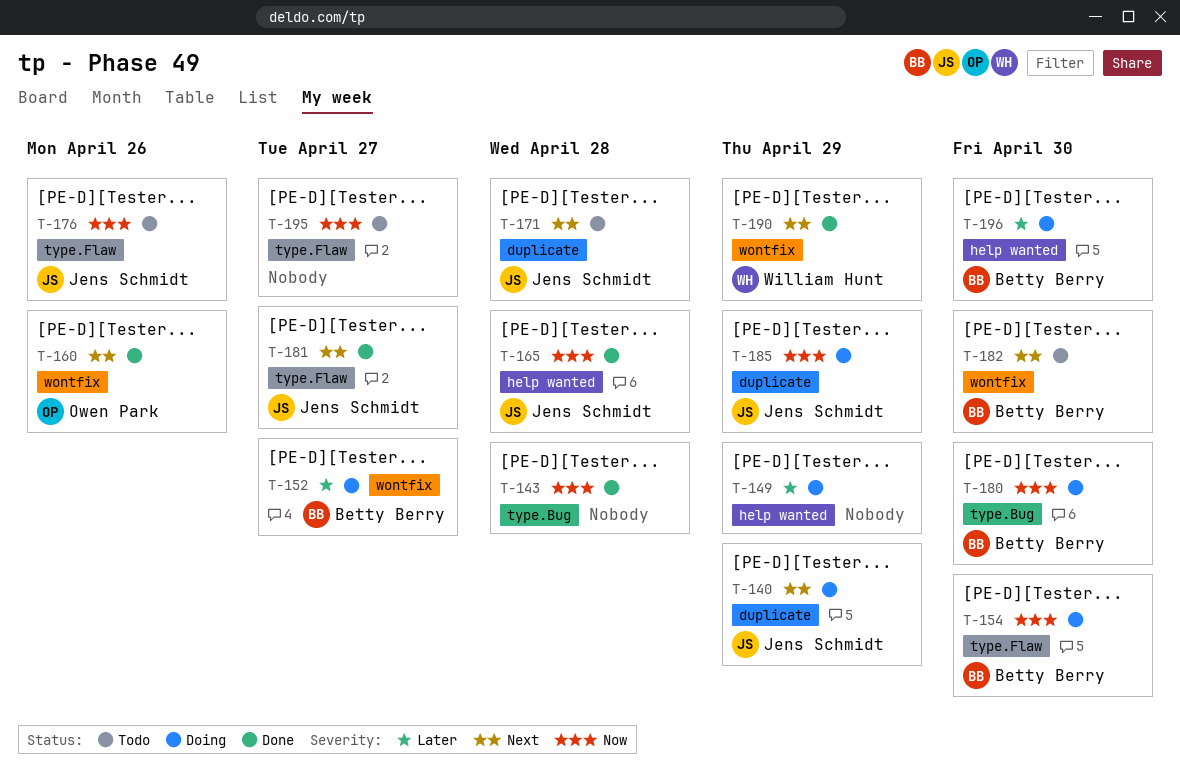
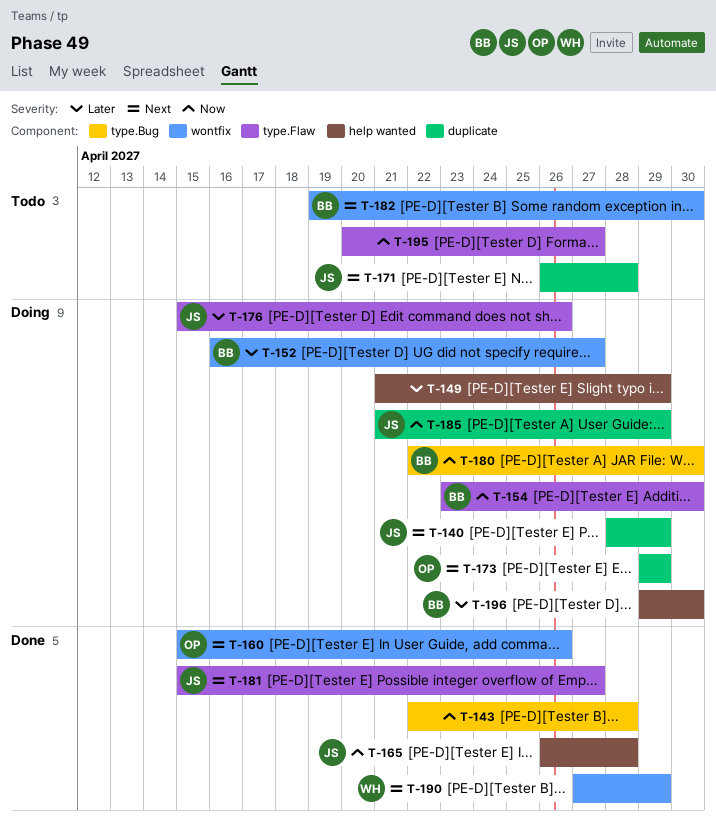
T-173: none -> present
T-176, status: Todo -> Doing
T-176, priority: Now -> Later

